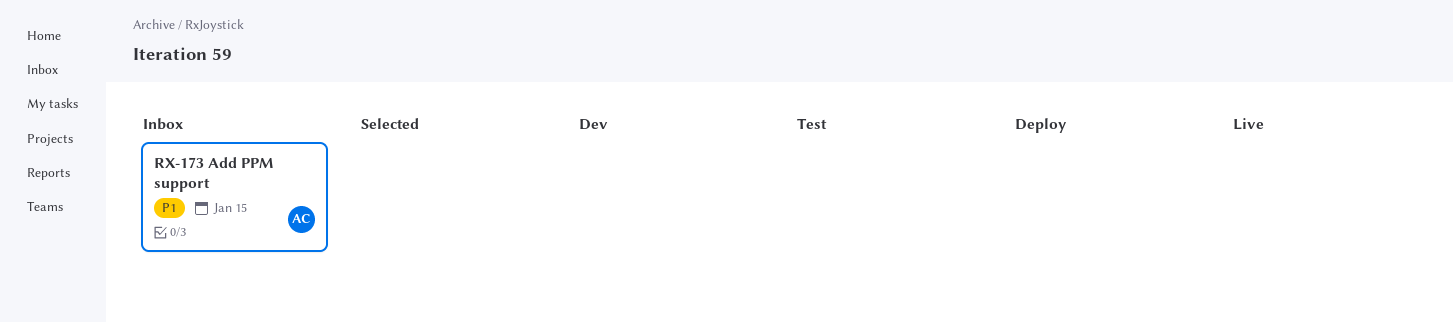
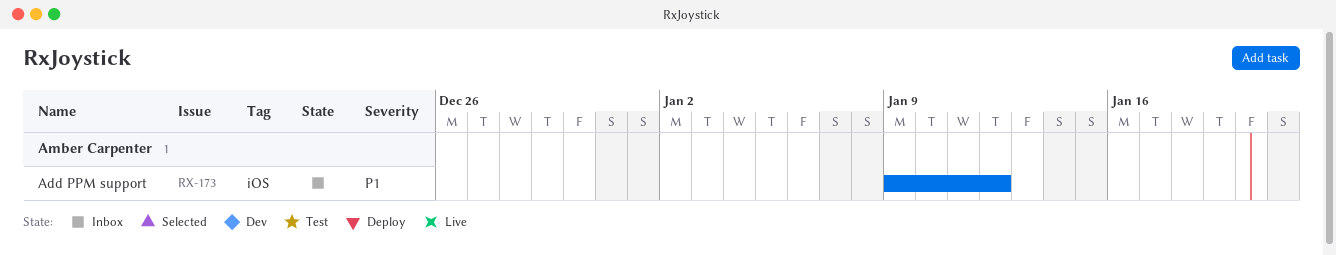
RX-173, due: Jan 15 -> Jan 12

